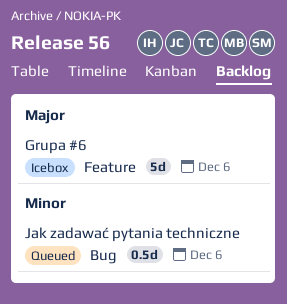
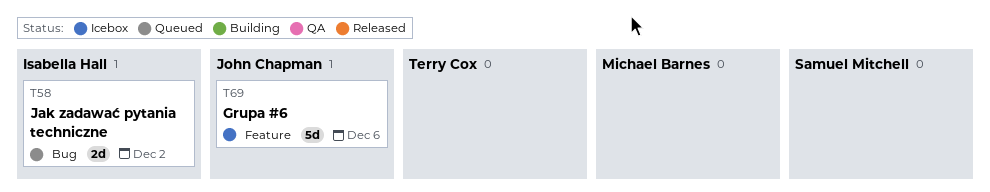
Jak zadawać pytania techniczne, estimate: 0.5d -> 2d
Jak zadawać pytania techniczne, due: Dec 6 -> Dec 2

